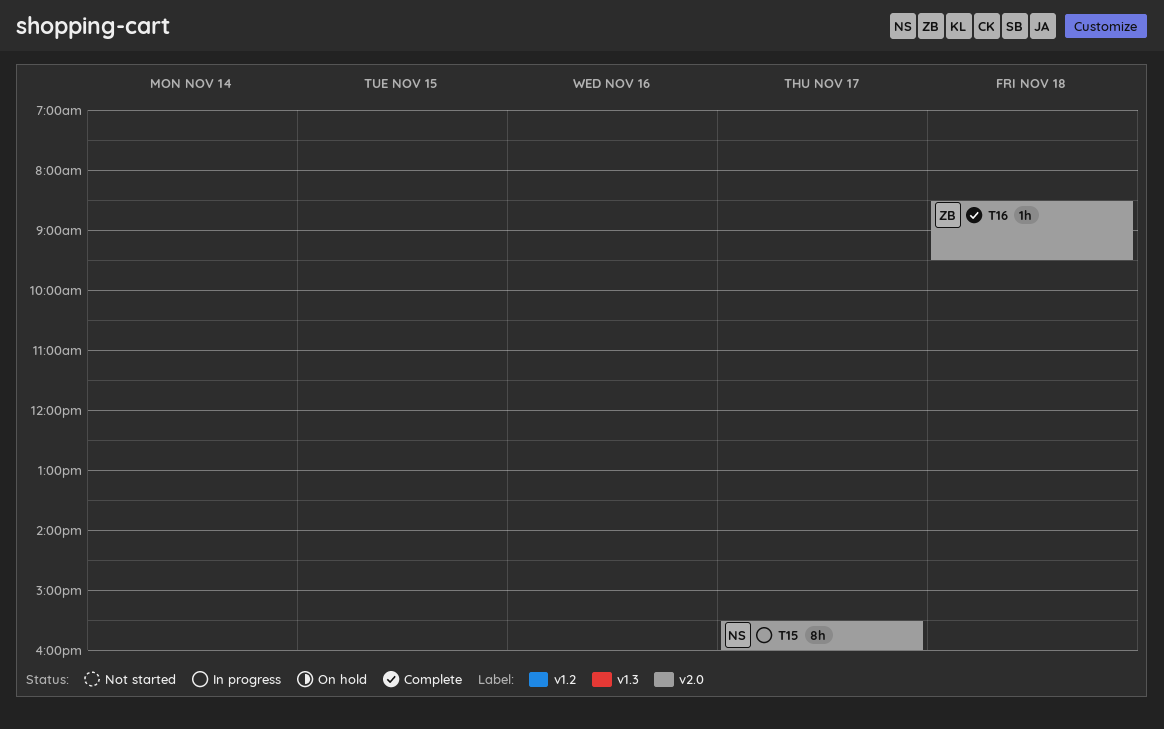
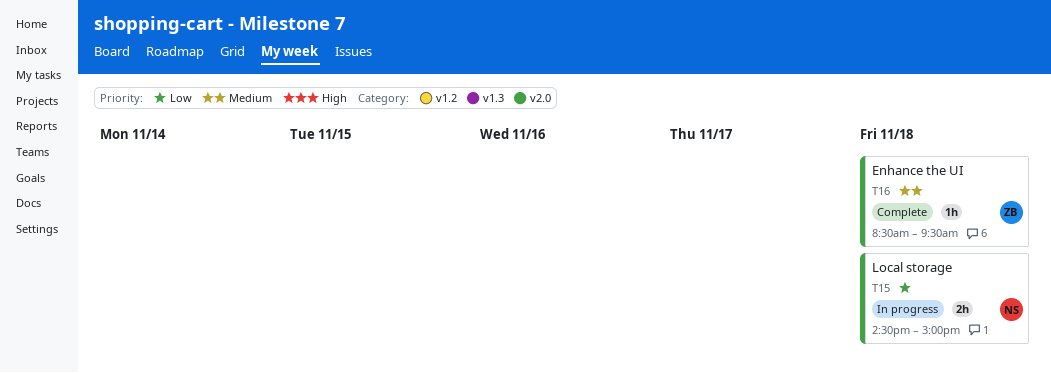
T15, estimate: 8h -> 2h
T15, day: Nov 17 -> Nov 18
T15, begins: 15:30 -> 14:30
T15, ends: 16:00 -> 15:00

